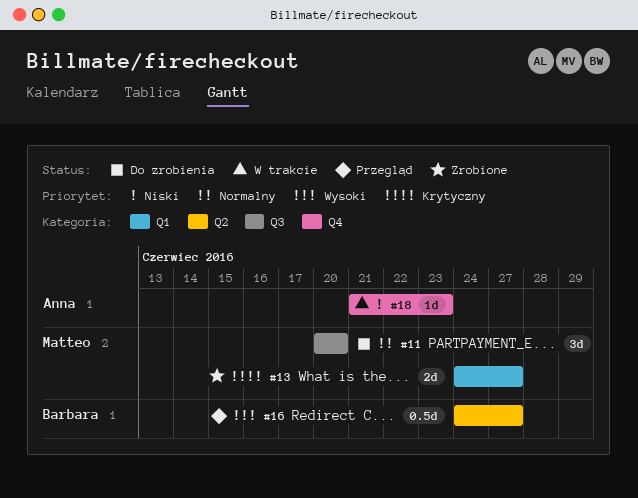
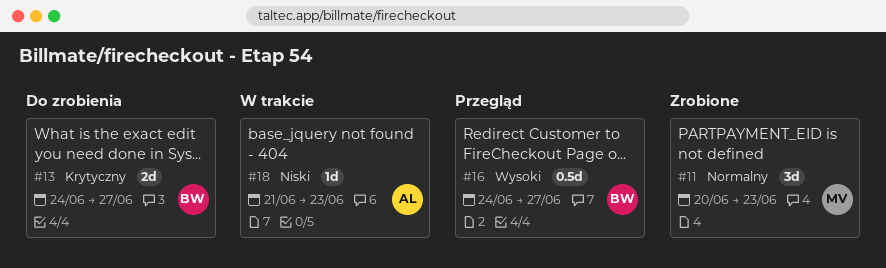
#11, status: Do zrobienia -> Zrobione
#11, due: Jun 20 -> Jun 23
#13, status: Zrobione -> Do zrobienia
#13, owner: Matteo -> Barbara

